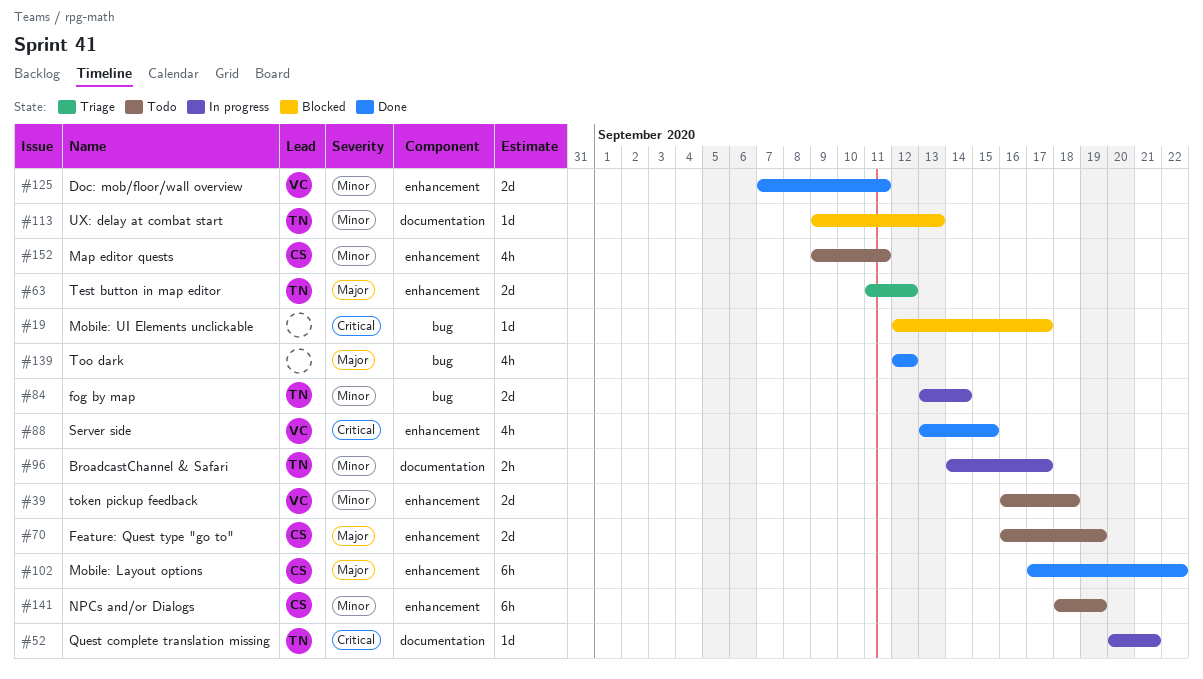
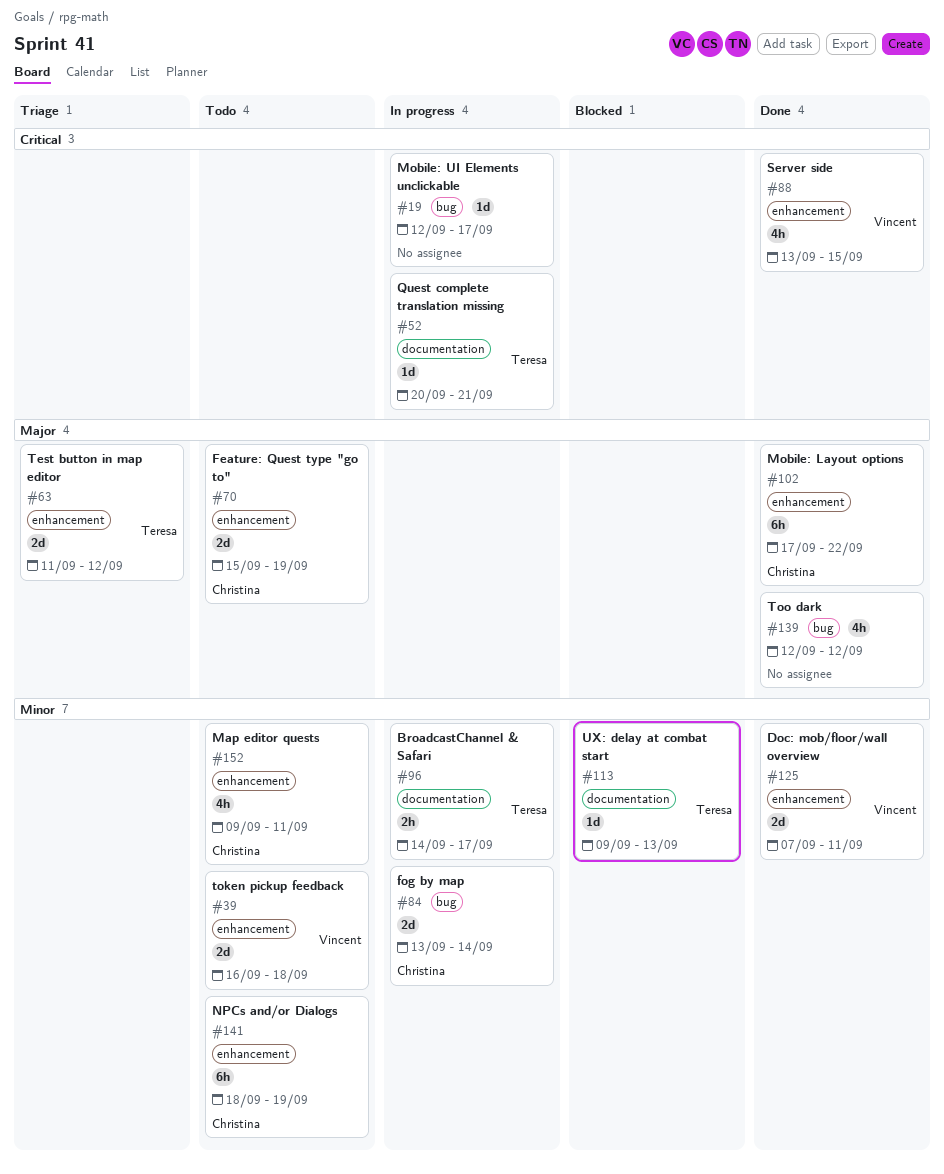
#19, status: Blocked -> In progress
#70, start: Sep 16 -> Sep 15
#84, owner: Teresa -> Christina

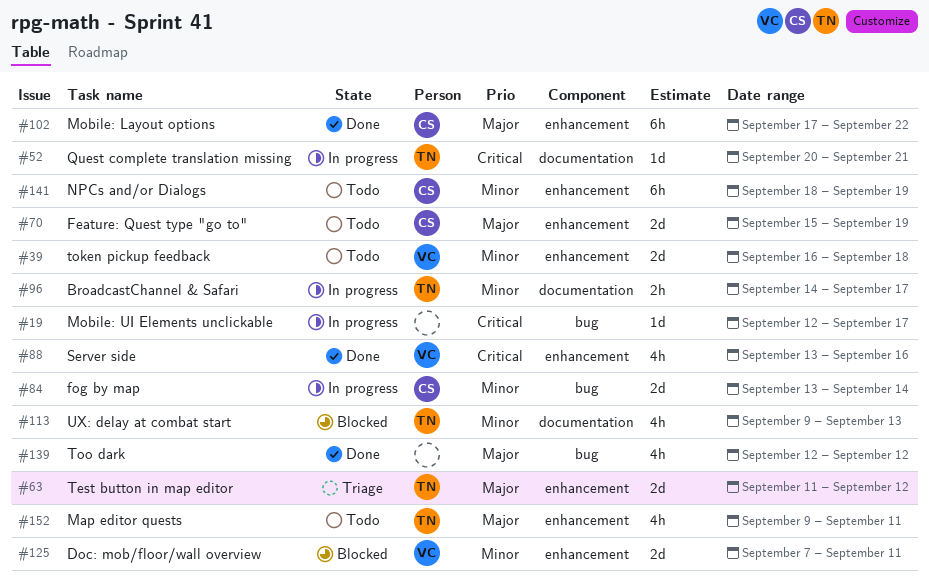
#88, due: Sep 15 -> Sep 16
#113, estimate: 1d -> 4h
#125, status: Done -> Blocked
#152, owner: Christina -> Teresa
#152, priority: Minor -> Major

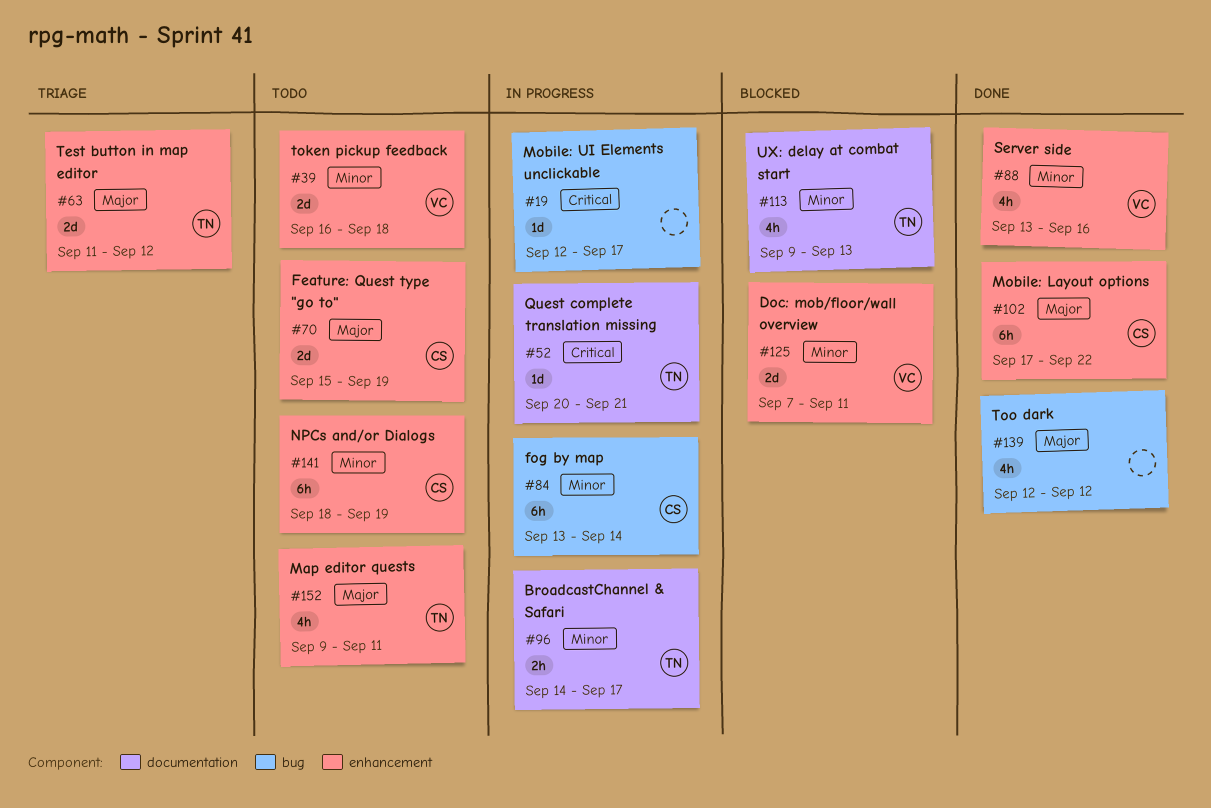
#84, estimate: 2d -> 6h
#88, priority: Critical -> Minor

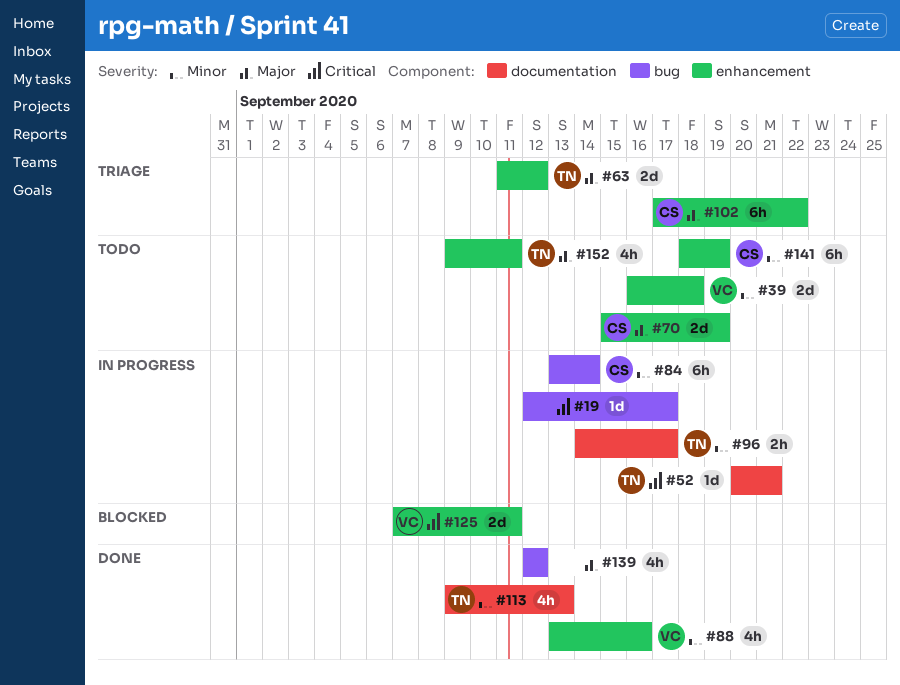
#102, status: Done -> Triage
#113, status: Blocked -> Done
#125, priority: Minor -> Critical

